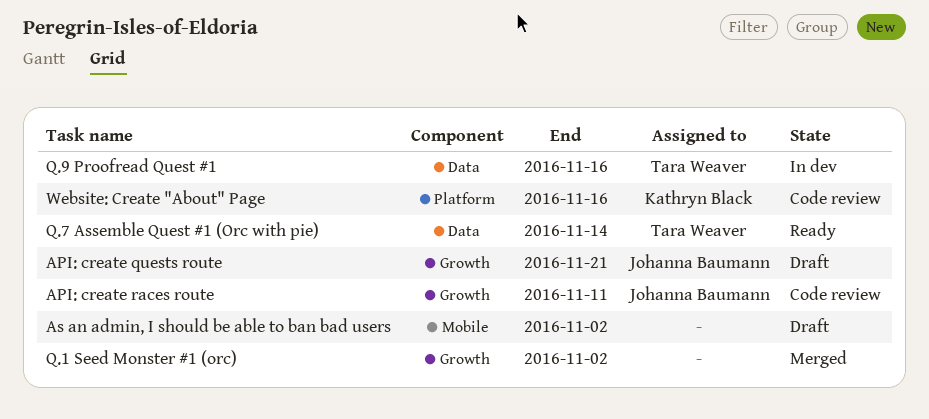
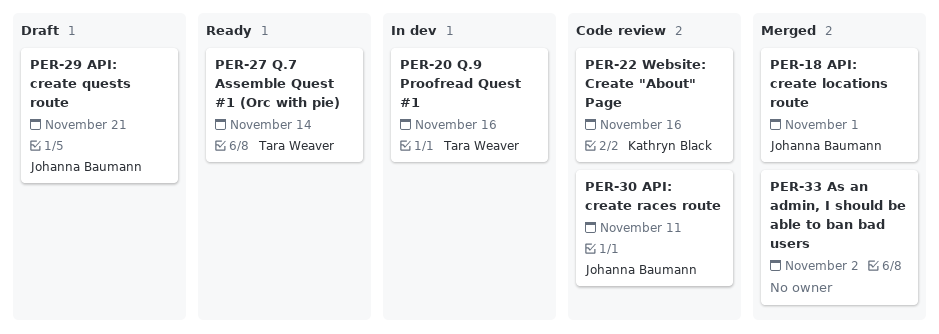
API: create locations route: none -> present
As an admin, I should be able to ban bad users, status: Draft -> Merged
Q.1 Seed Monster #1 (orc): present -> none

